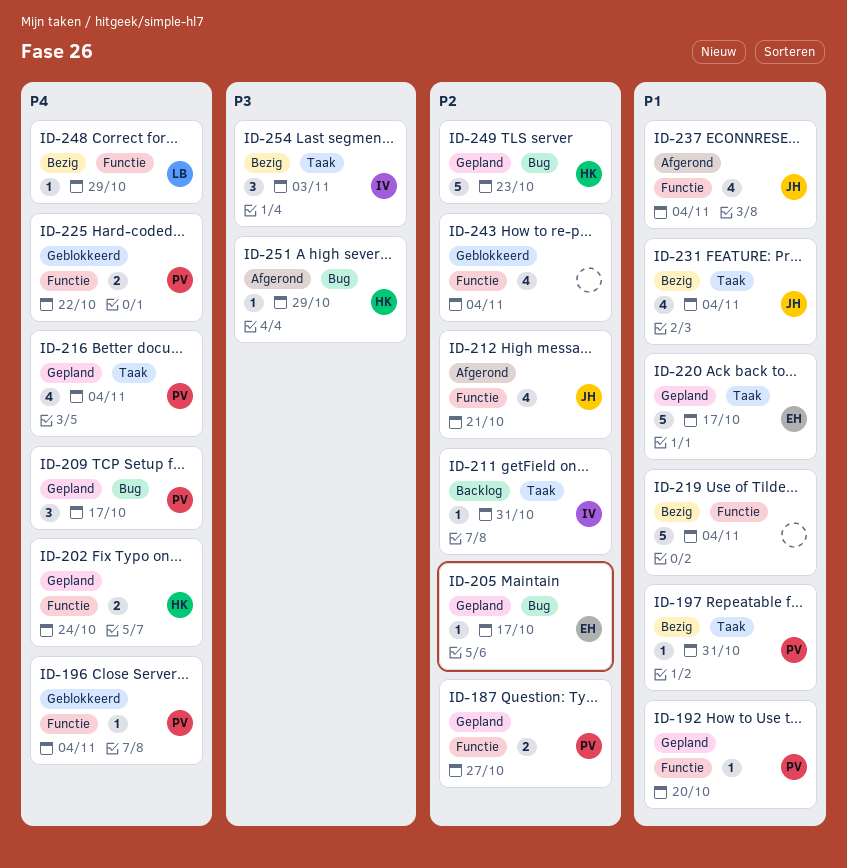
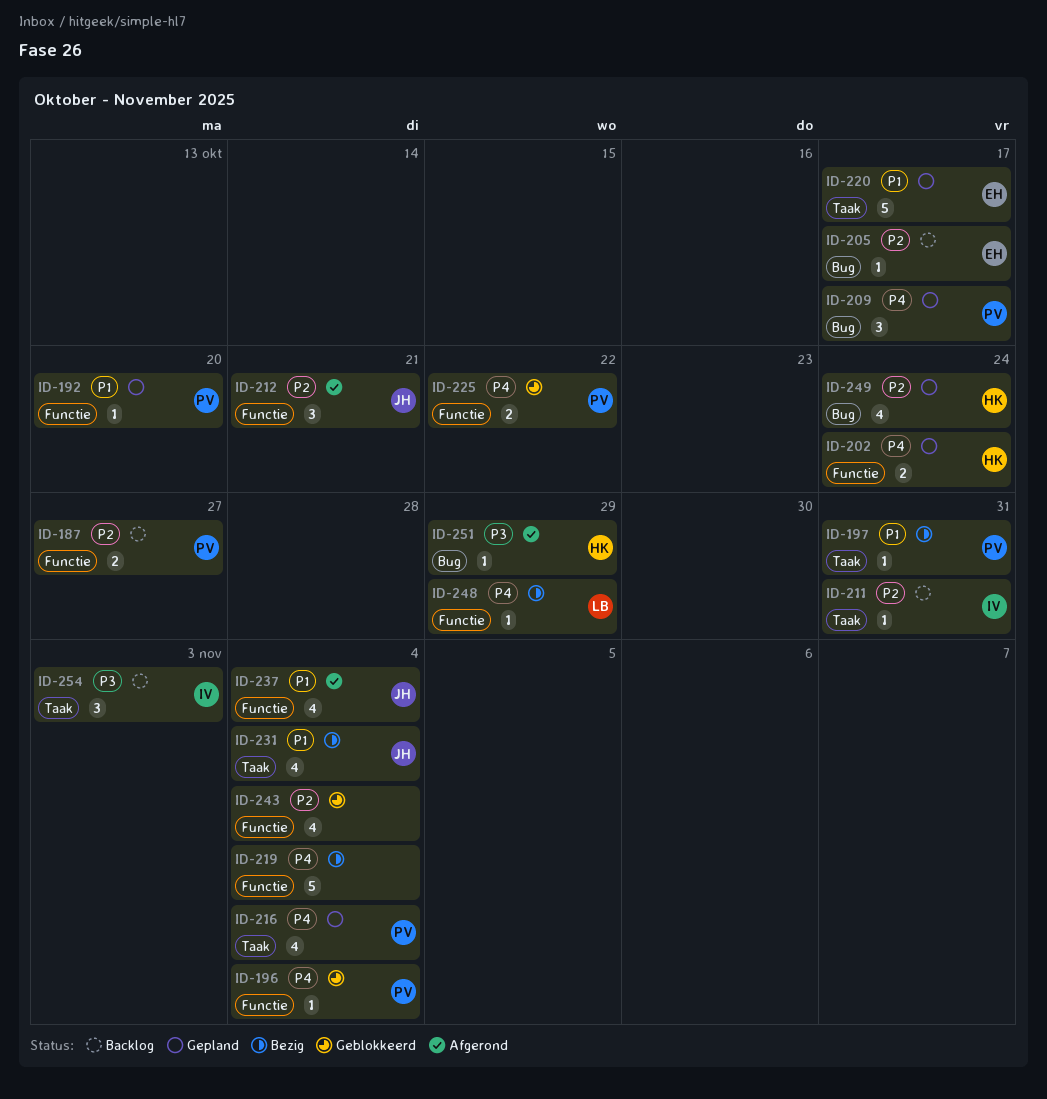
ID-187, status: Gepland -> Backlog
ID-205, status: Gepland -> Backlog
ID-212, estimate: 4 -> 3
ID-219, priority: P1 -> P4
ID-249, estimate: 5 -> 4
ID-249, due: Oct 23 -> Oct 24
ID-254, status: Bezig -> Backlog

